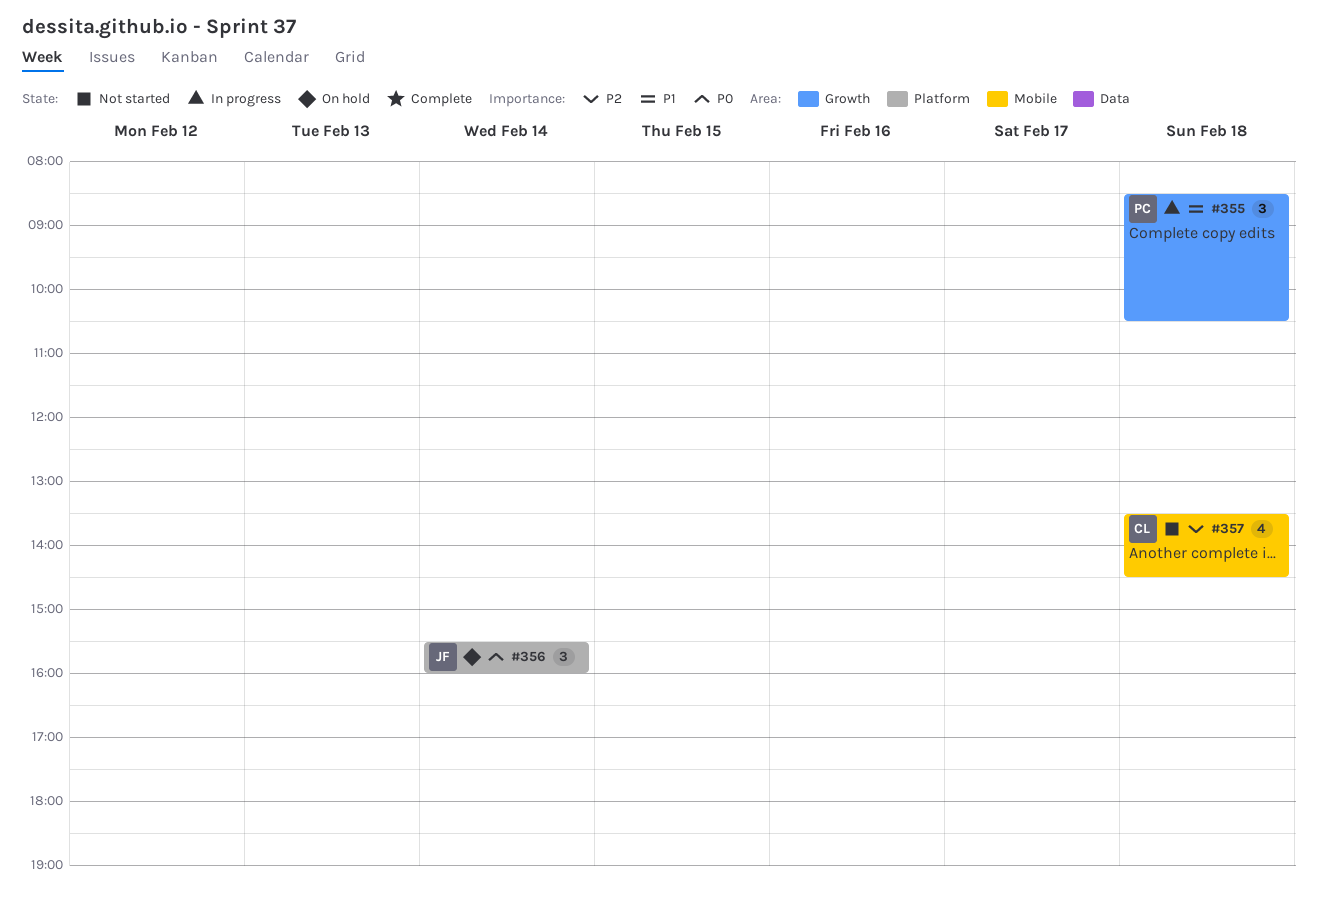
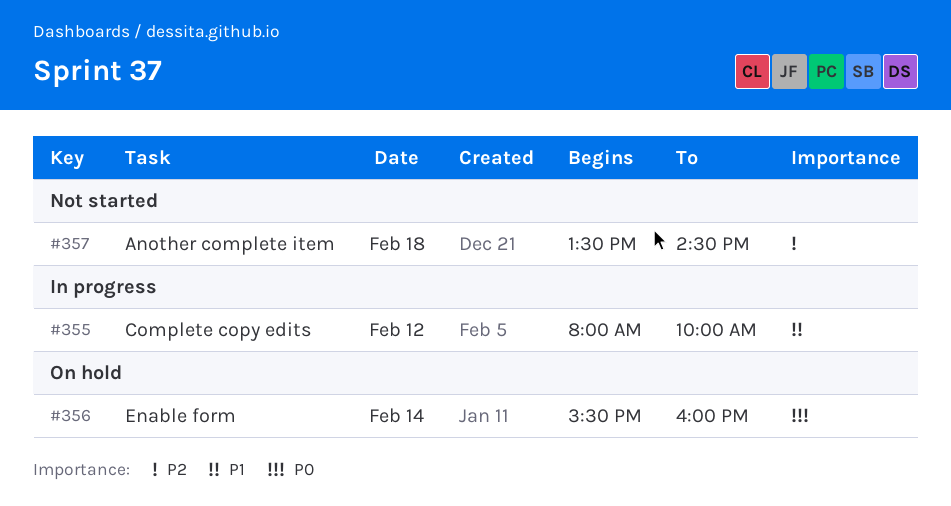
#355, day: Feb 18 -> Feb 12
#355, begins: 08:30 -> 08:00
#355, ends: 10:30 -> 10:00

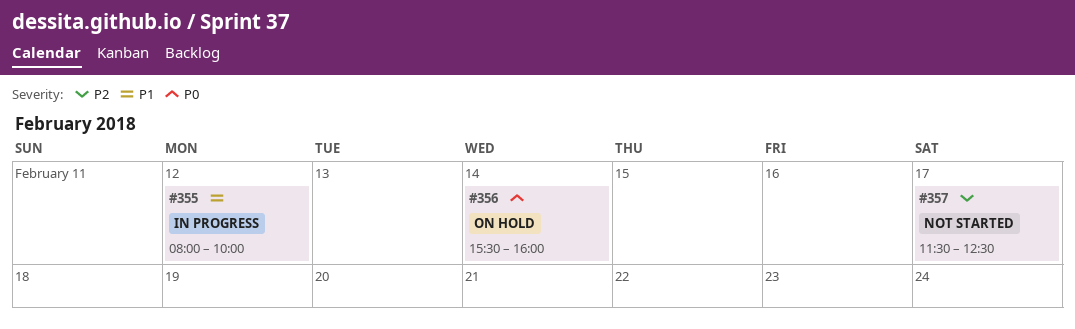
#357, day: Feb 18 -> Feb 17
#357, begins: 13:30 -> 11:30
#357, ends: 14:30 -> 12:30

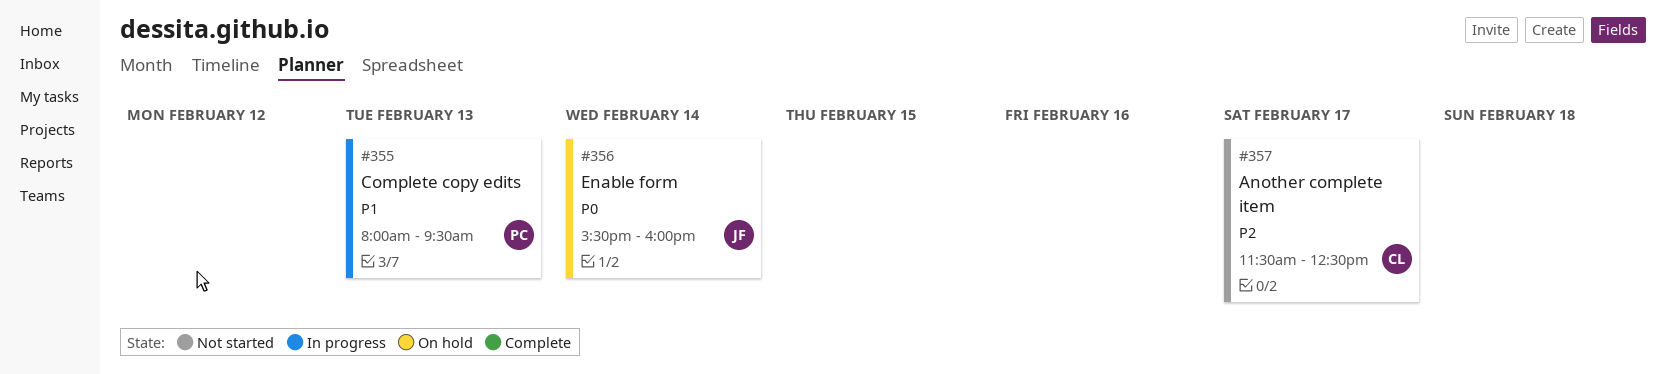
#355, day: Feb 12 -> Feb 13
#355, ends: 10:00 -> 09:30

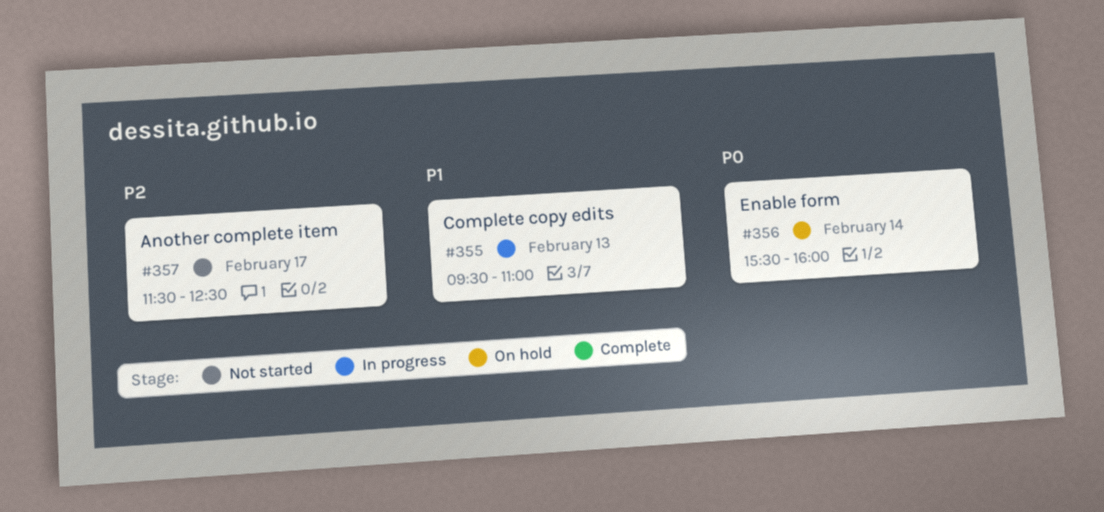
#355, begins: 08:00 -> 09:30
#355, ends: 09:30 -> 11:00

